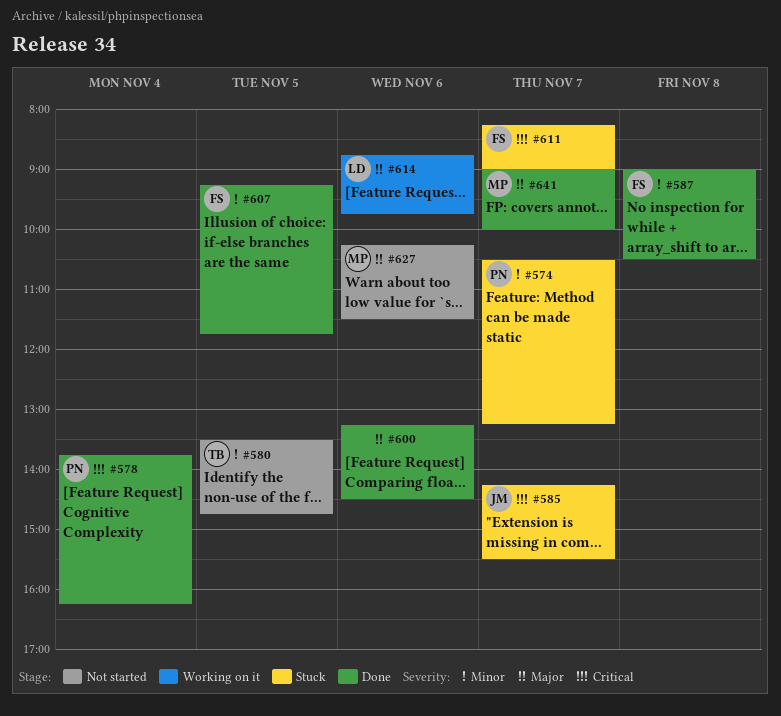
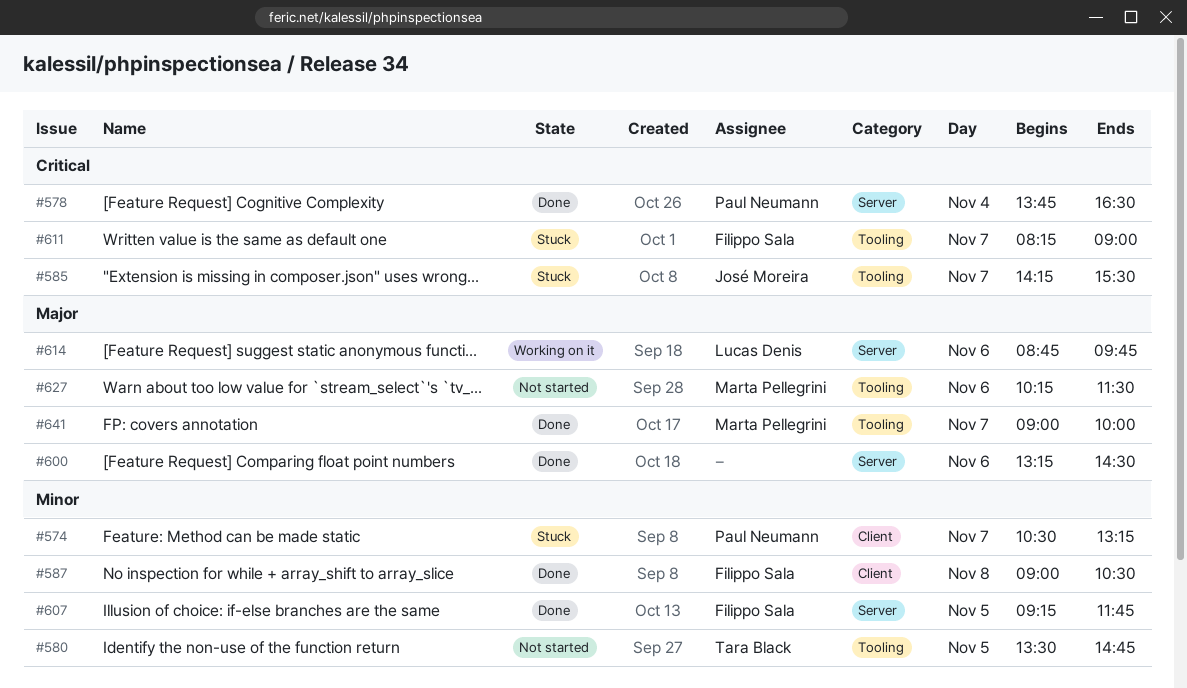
#578, ends: 16:15 -> 16:30

